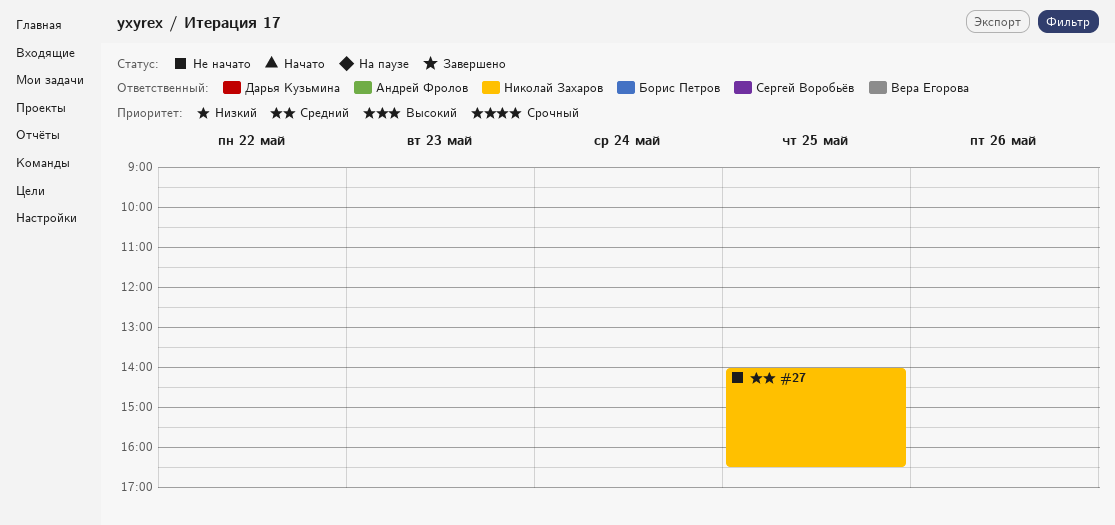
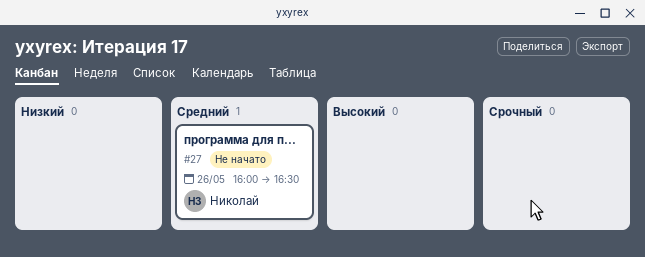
#27, day: May 25 -> May 26
#27, begins: 14:00 -> 16:00

